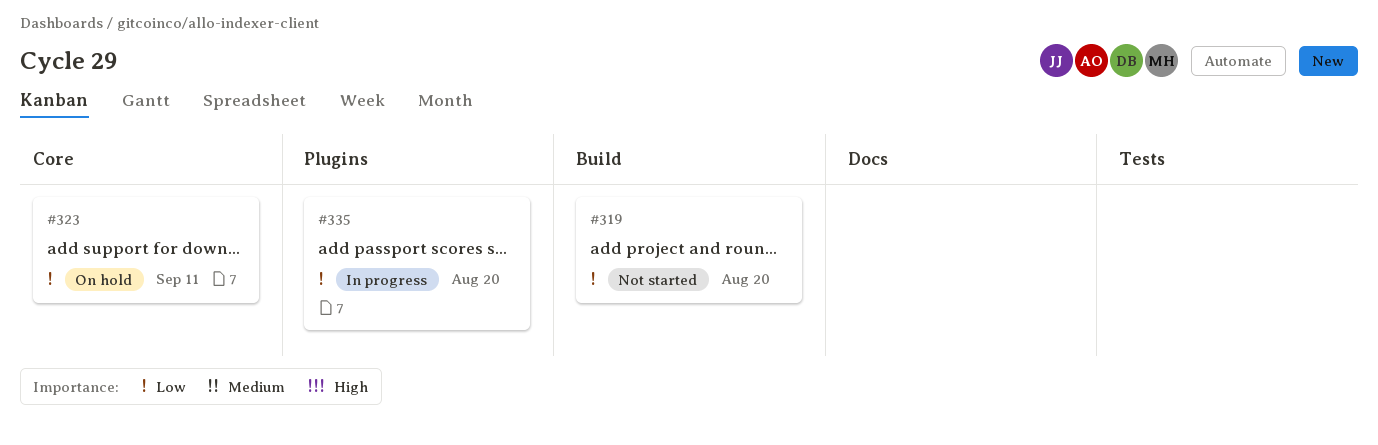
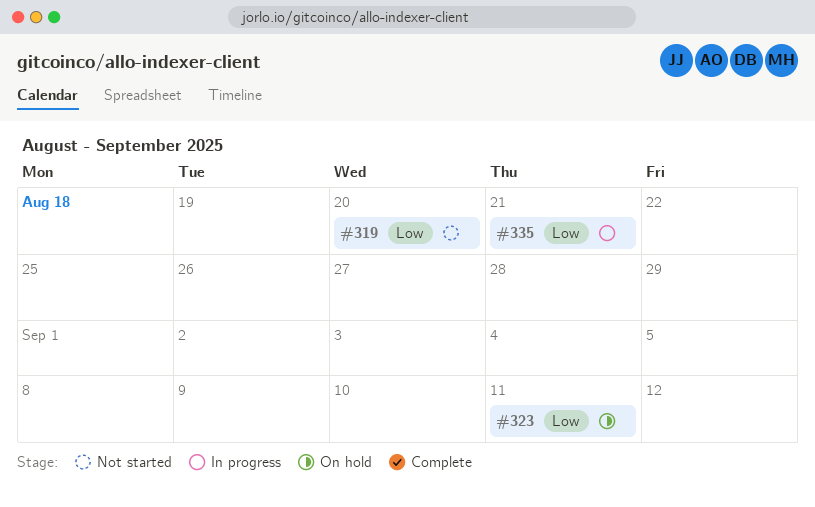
#335, due: Aug 20 -> Aug 21

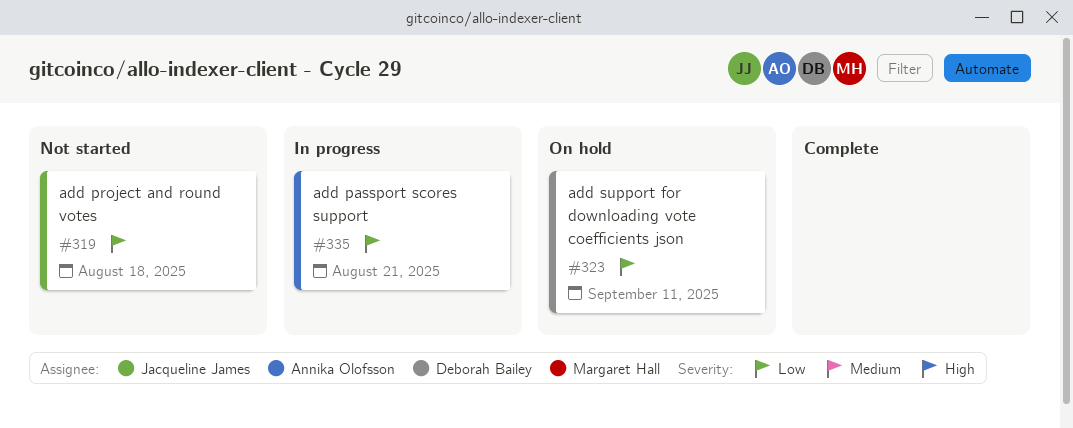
#319, due: Aug 20 -> Aug 18

